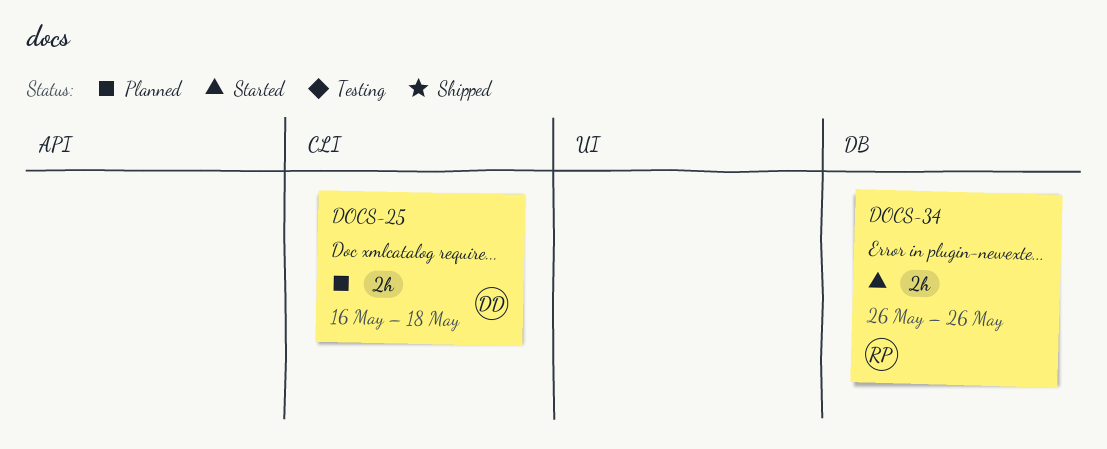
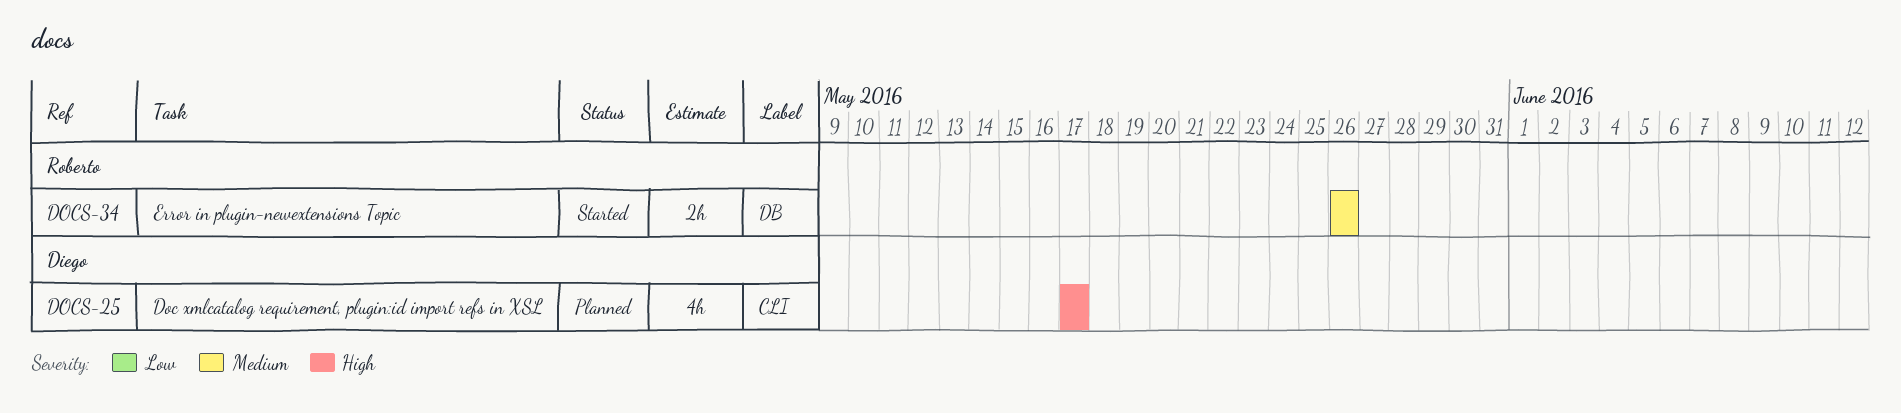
DOCS-25, estimate: 2h -> 4h
DOCS-25, start: May 16 -> May 17
DOCS-25, due: May 18 -> May 17

